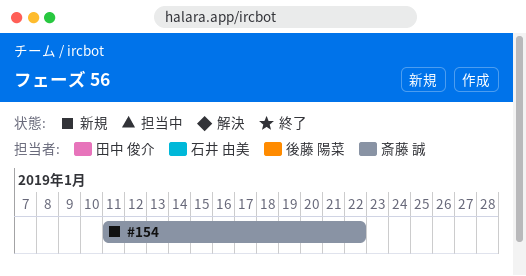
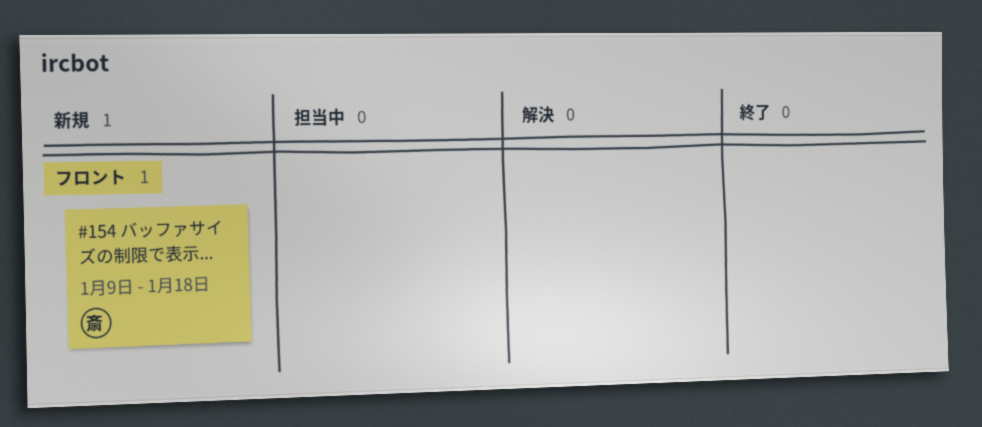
#154, start: Jan 11 -> Jan 9
#154, due: Jan 22 -> Jan 18

